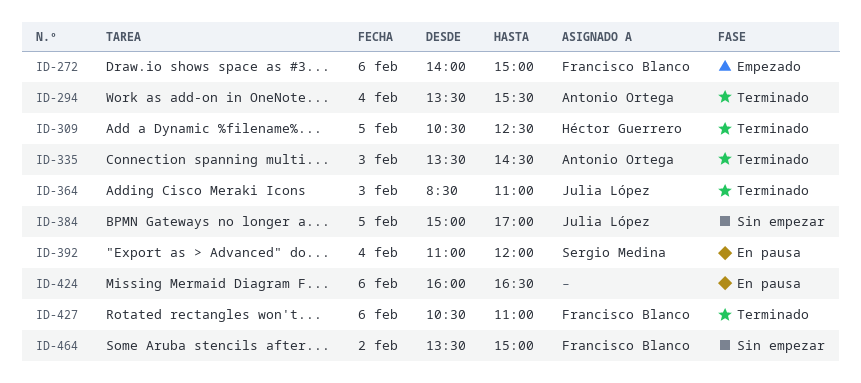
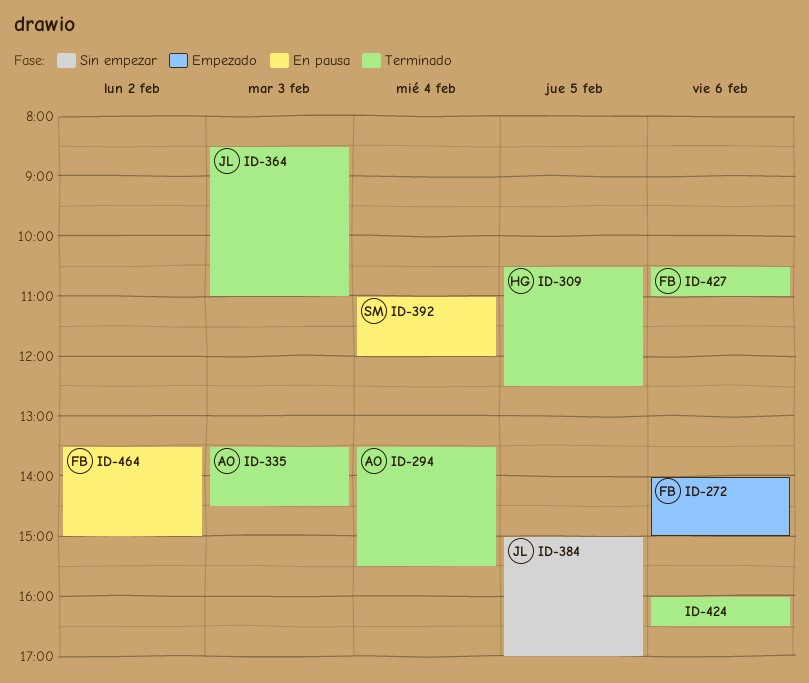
ID-424, status: En pausa -> Terminado
ID-464, status: Sin empezar -> En pausa

